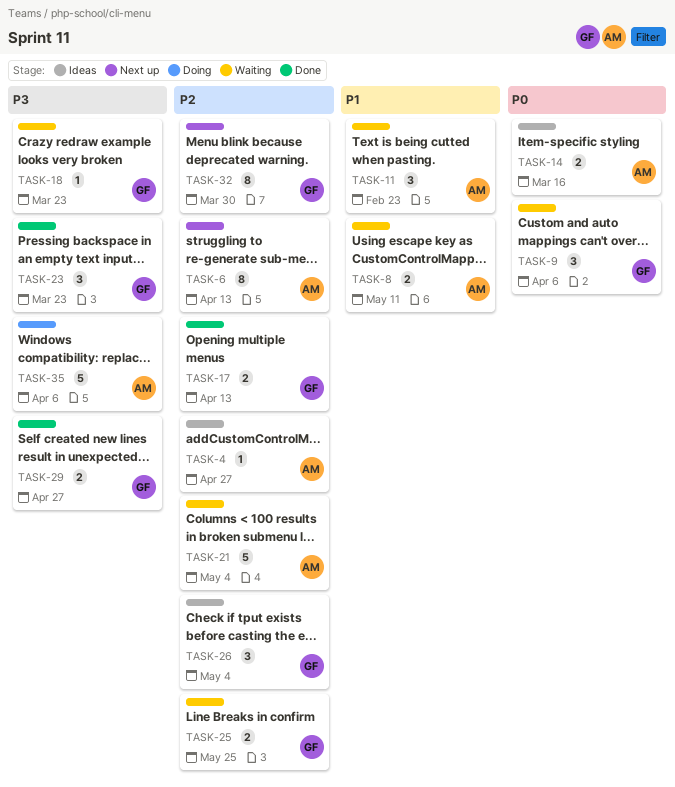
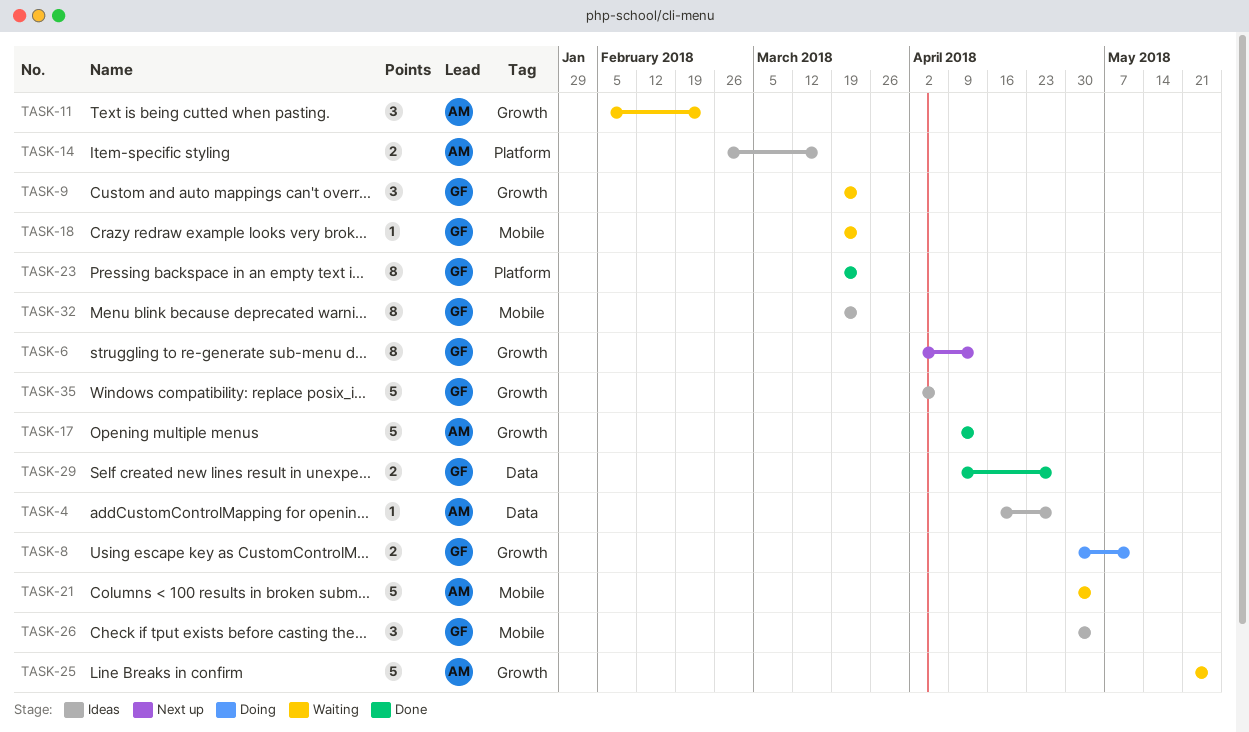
TASK-6, owner: AM -> GF
TASK-8, status: Waiting -> Doing
TASK-8, owner: AM -> GF
TASK-9, due: Apr 6 -> Mar 23
TASK-17, owner: GF -> AM
TASK-17, estimate: 2 -> 5
TASK-23, estimate: 3 -> 8
TASK-25, owner: GF -> AM
TASK-25, estimate: 2 -> 5
TASK-32, status: Next up -> Ideas
TASK-32, due: Mar 30 -> Mar 23
TASK-35, status: Doing -> Ideas
TASK-35, owner: AM -> GF

